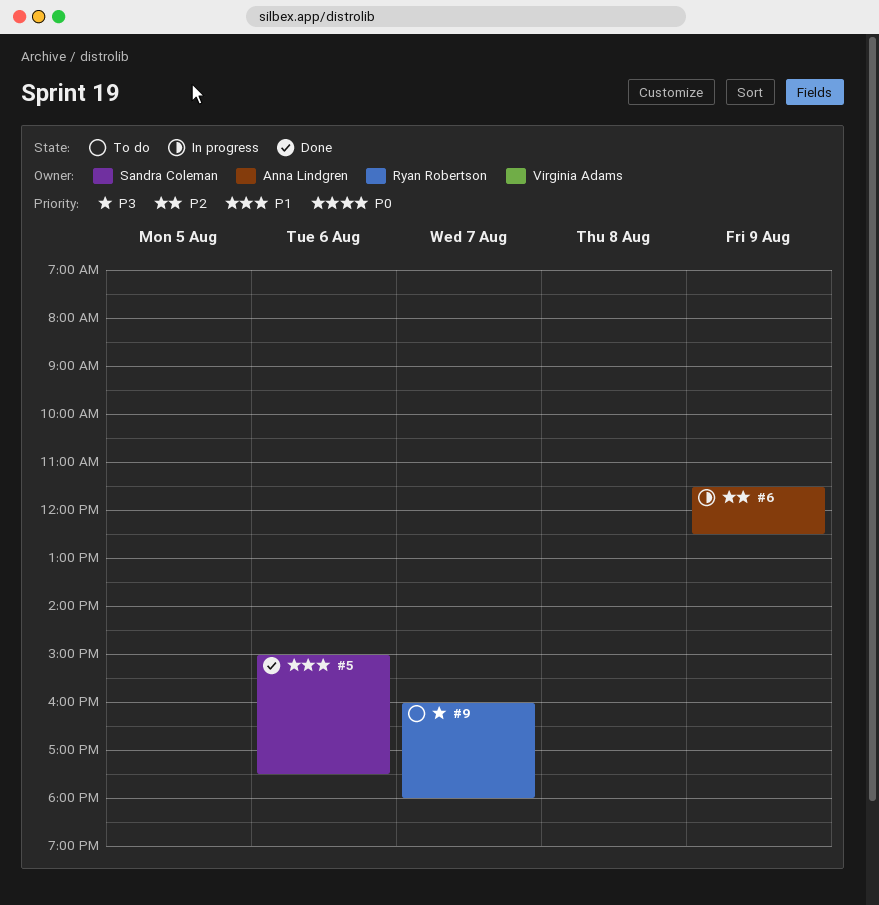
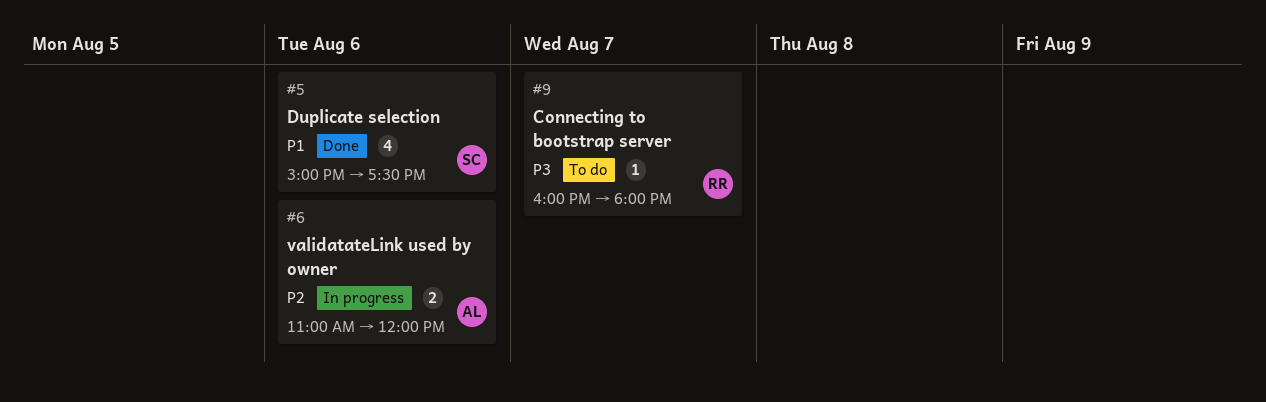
#6, day: Aug 9 -> Aug 6
#6, begins: 11:30 -> 11:00
#6, ends: 12:30 -> 12:00

